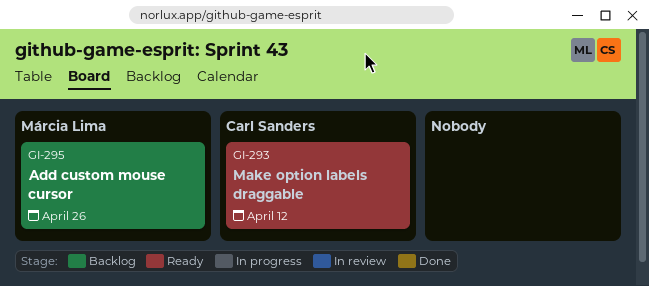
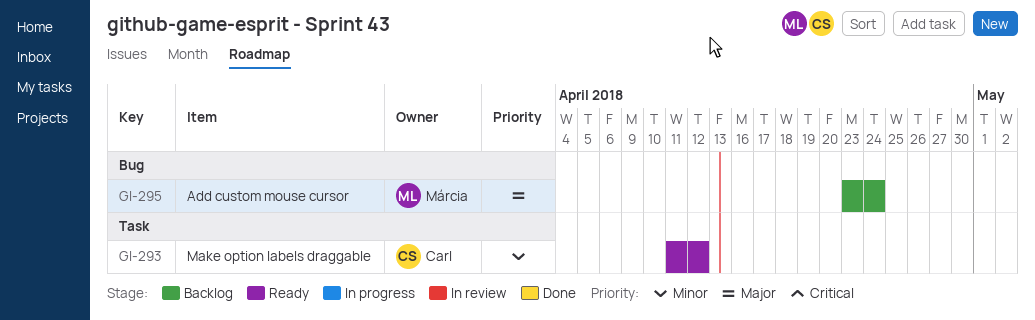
GI-295, due: Apr 26 -> Apr 24

